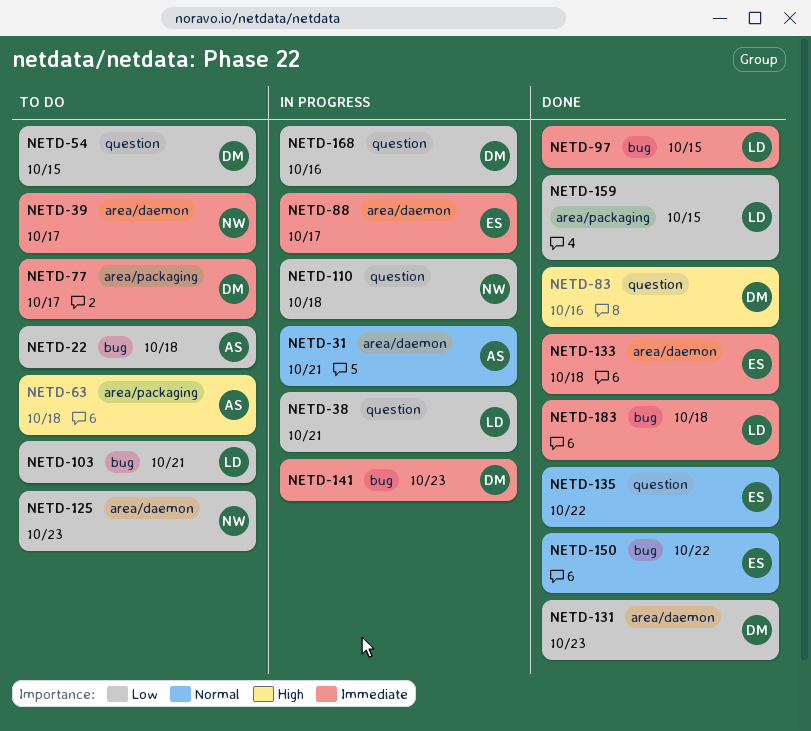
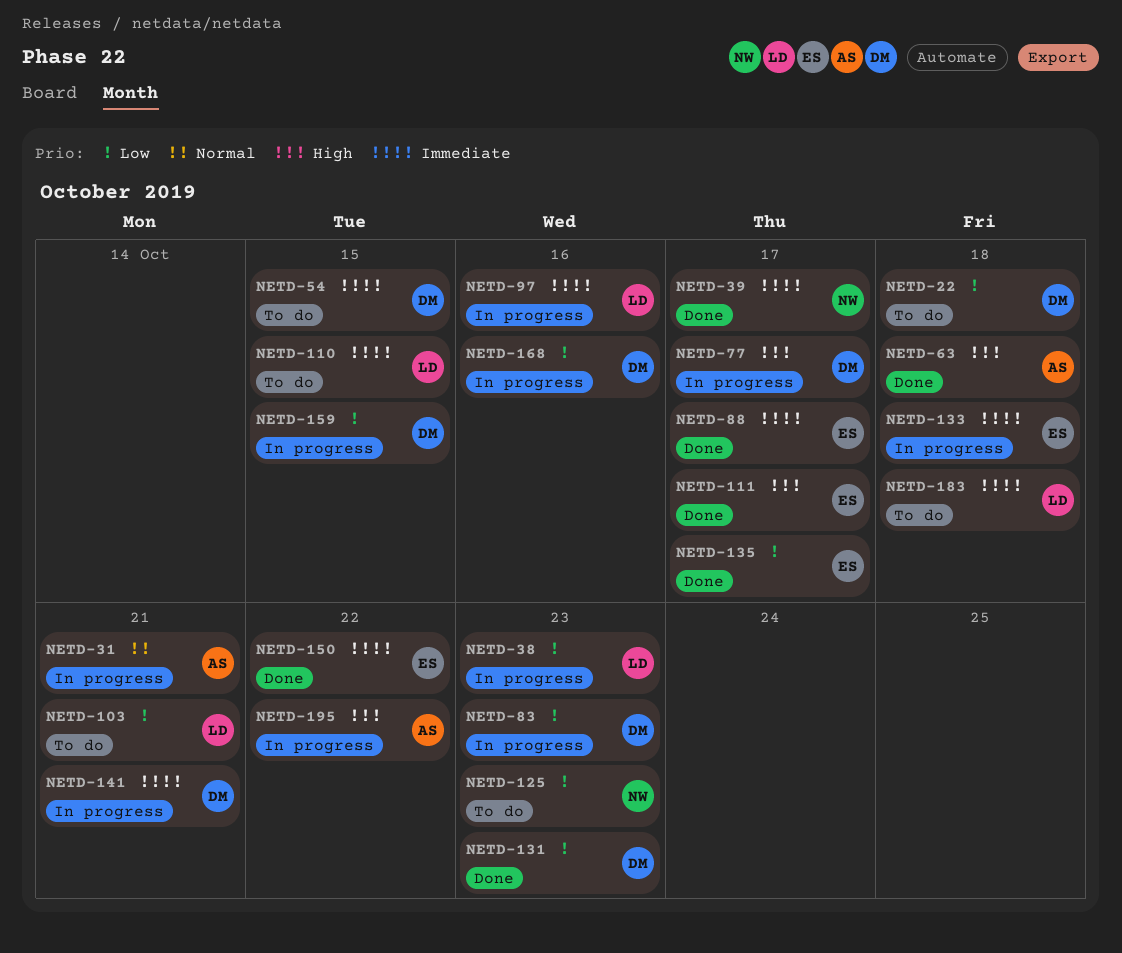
NETD-22, owner: AS -> DM
NETD-38, due: Oct 21 -> Oct 23
NETD-39, status: To do -> Done
NETD-54, priority: Low -> Immediate
NETD-63, status: To do -> Done
NETD-77, status: To do -> In progress
NETD-77, priority: Immediate -> High
NETD-83, status: Done -> In progress
NETD-83, priority: High -> Low
NETD-83, due: Oct 16 -> Oct 23
NETD-88, status: In progress -> Done
NETD-97, status: Done -> In progress
NETD-97, due: Oct 15 -> Oct 16
NETD-110, status: In progress -> To do
NETD-110, owner: NW -> LD
NETD-110, priority: Low -> Immediate
NETD-110, due: Oct 18 -> Oct 15
NETD-111: none -> present
NETD-133, status: Done -> In progress
NETD-135, priority: Normal -> Low
NETD-135, due: Oct 22 -> Oct 17
NETD-141, due: Oct 23 -> Oct 21
NETD-150, priority: Normal -> Immediate
NETD-159, status: Done -> In progress
NETD-159, owner: LD -> DM
NETD-183, status: Done -> To do
NETD-195: none -> present

